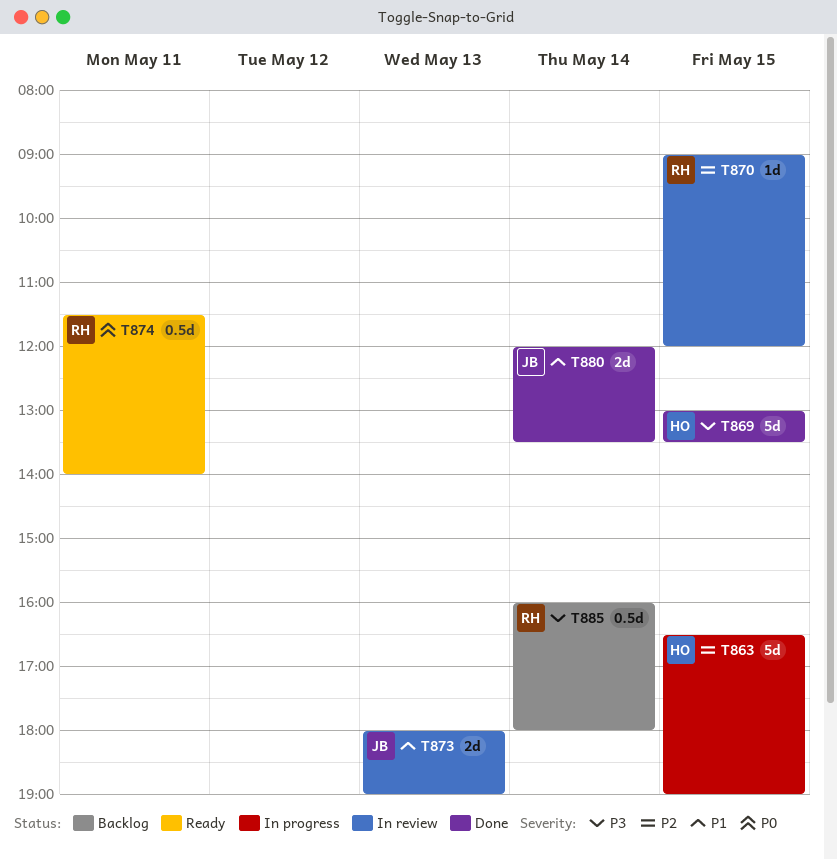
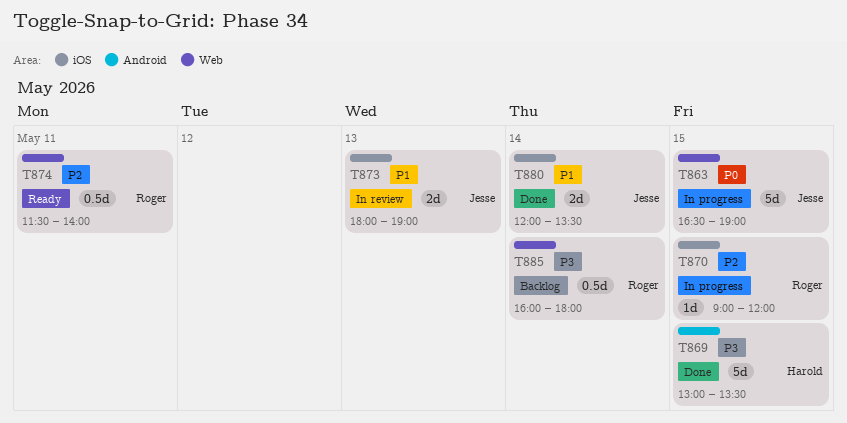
T863, owner: Harold -> Jesse
T863, priority: P2 -> P0
T870, status: In review -> In progress
T874, priority: P0 -> P2

